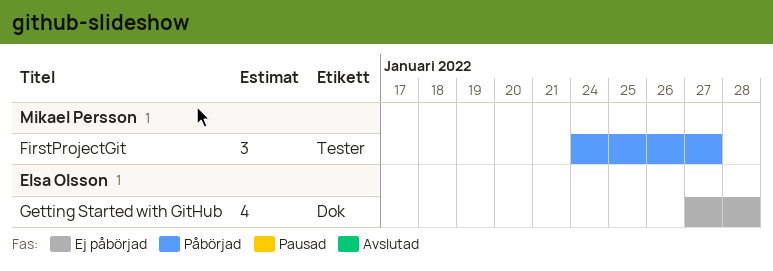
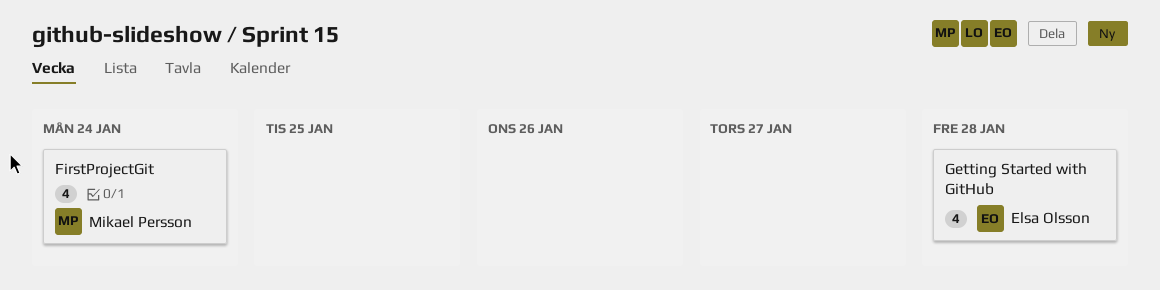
FirstProjectGit, estimate: 3 -> 4
FirstProjectGit, due: Jan 27 -> Jan 24

